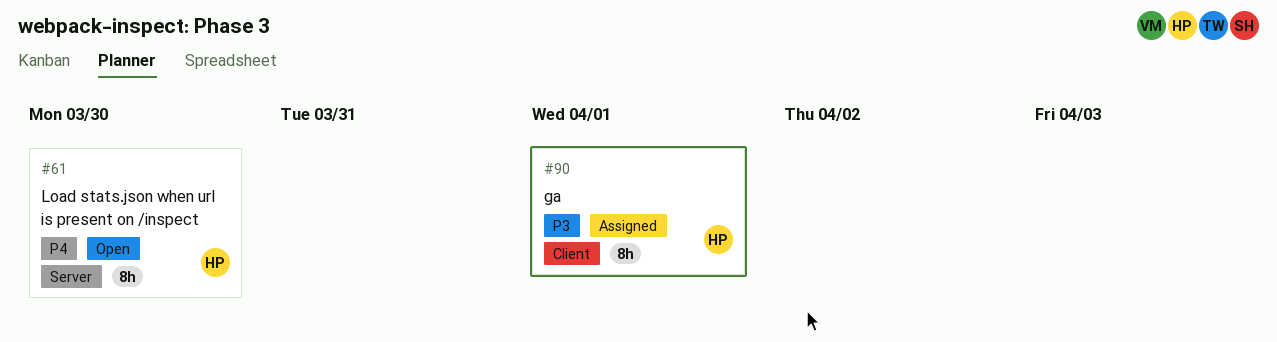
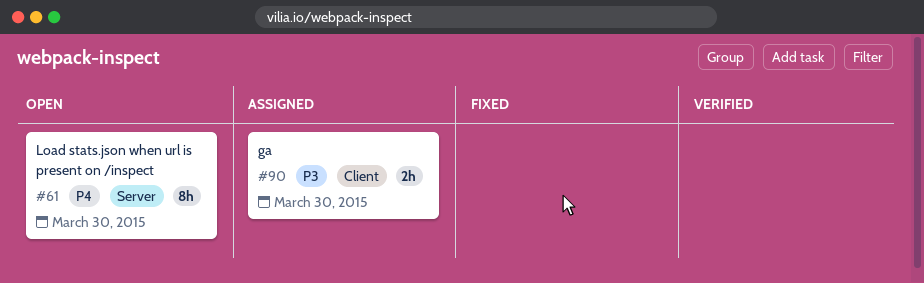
#90, estimate: 8h -> 2h
#90, due: Apr 1 -> Mar 30

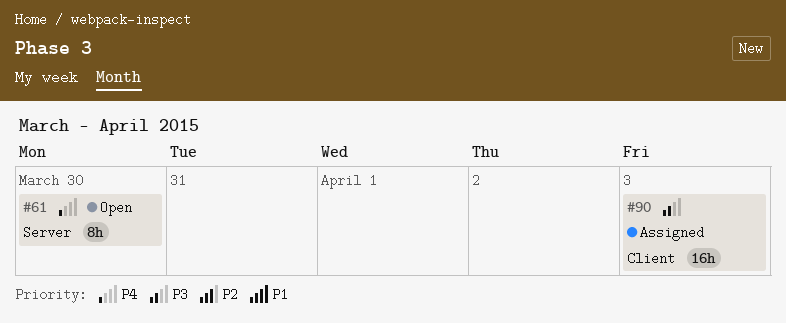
#90, estimate: 2h -> 16h
#90, due: Mar 30 -> Apr 3

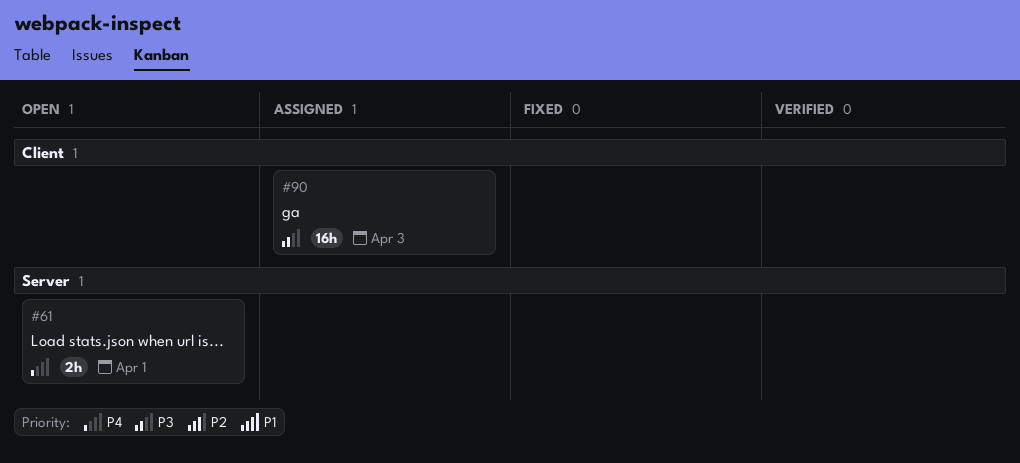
#61, estimate: 8h -> 2h
#61, due: Mar 30 -> Apr 1

